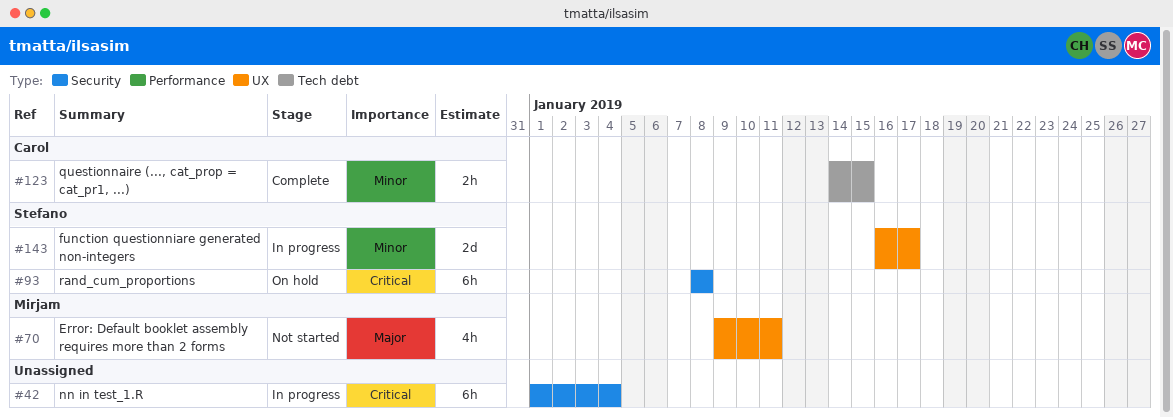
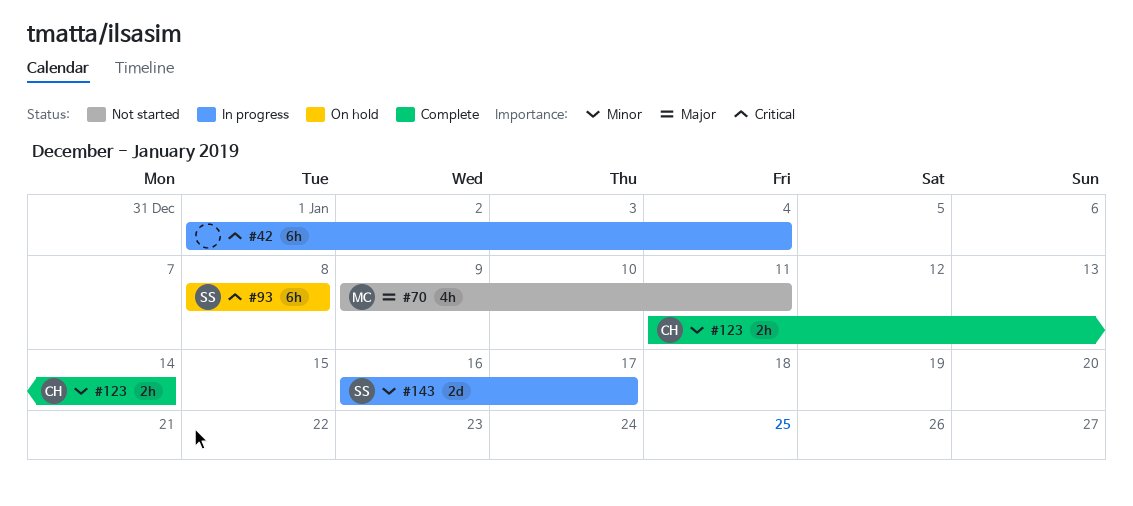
#123, start: Jan 14 -> Jan 11
#123, due: Jan 15 -> Jan 14

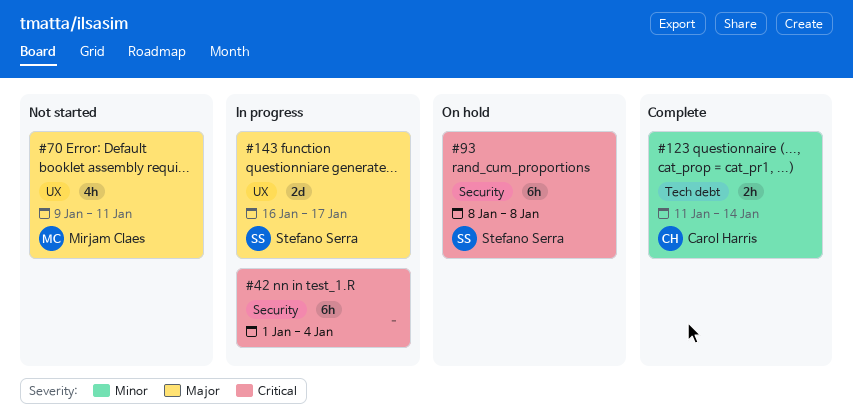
#143, priority: Minor -> Major

